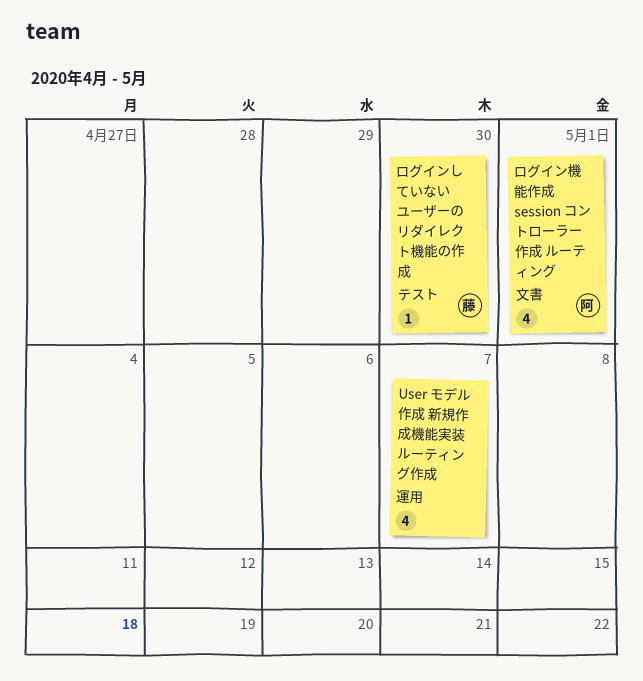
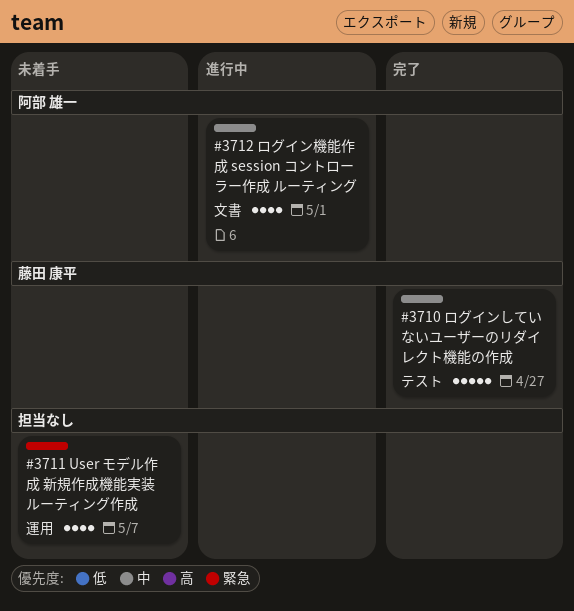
ログインしていないユーザーのリダイレクト機能の作成, estimate: 1 -> 5
ログインしていないユーザーのリダイレクト機能の作成, due: Apr 30 -> Apr 27

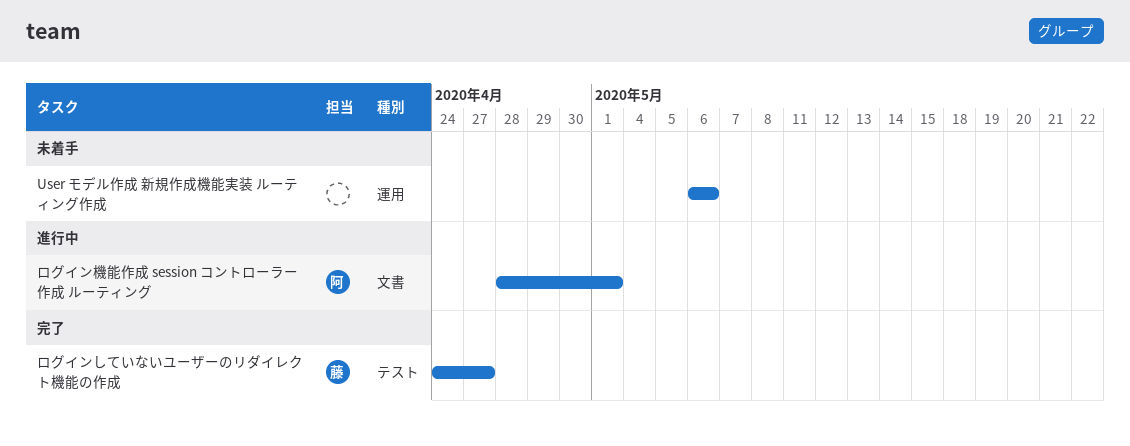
User モデル作成 新規作成機能実装 ルーティング作成, due: May 7 -> May 6

